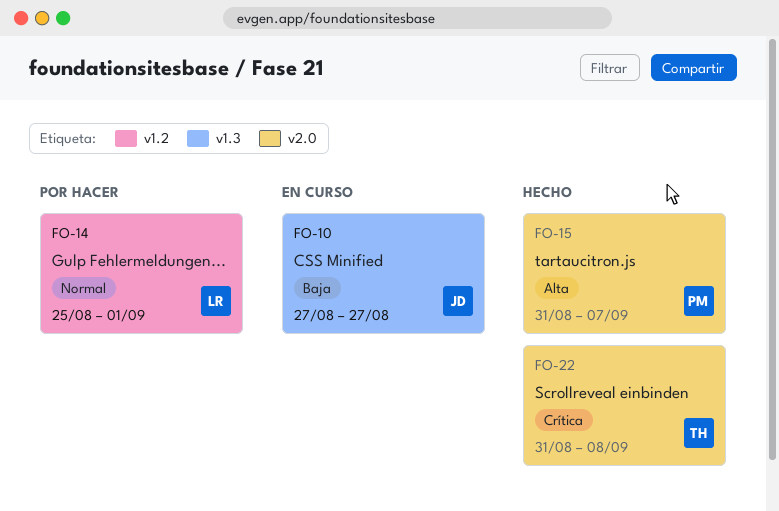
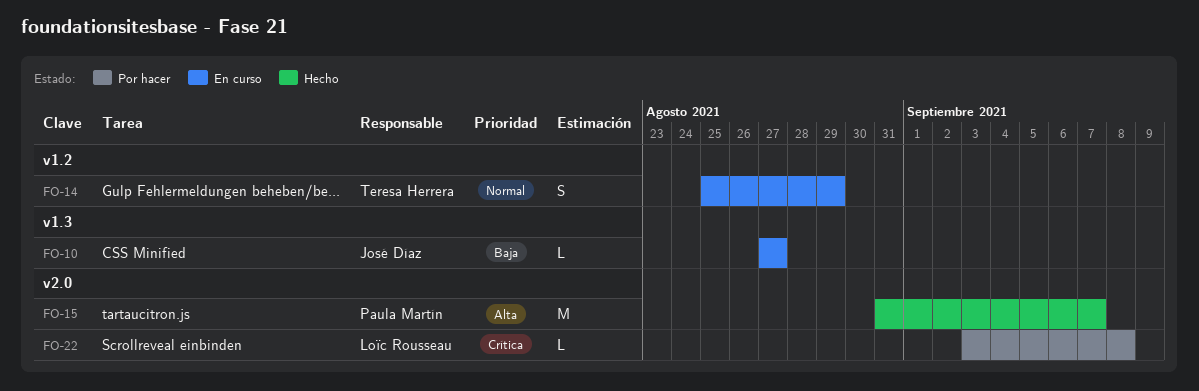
FO-14, status: Por hacer -> En curso
FO-14, owner: Loïc Rousseau -> Teresa Herrera
FO-14, due: Sep 1 -> Aug 29
FO-22, status: Hecho -> Por hacer
FO-22, owner: Teresa Herrera -> Loïc Rousseau
FO-22, start: Aug 31 -> Sep 3

